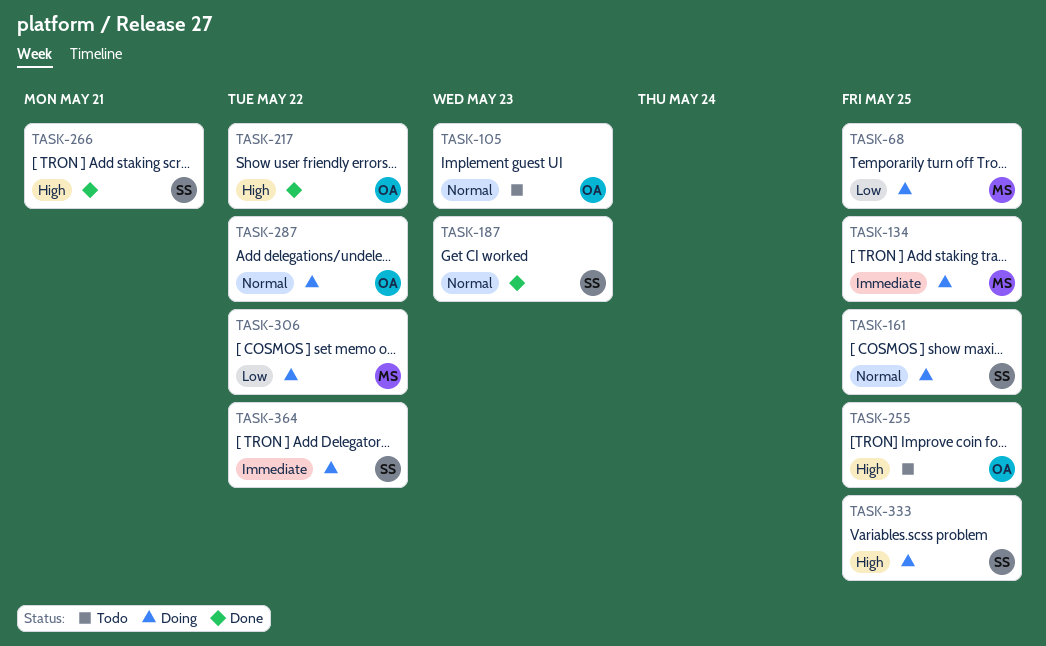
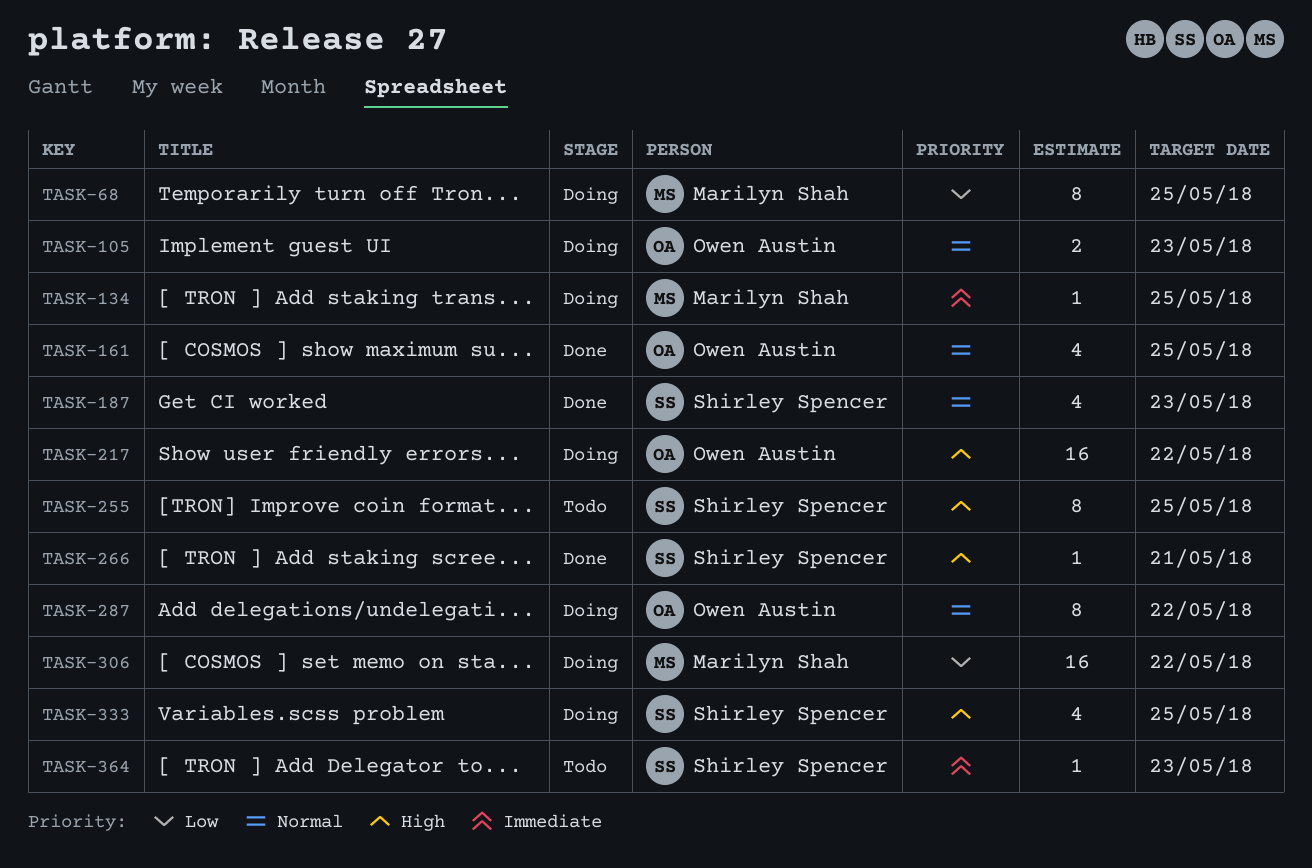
TASK-105, status: Todo -> Doing
TASK-161, status: Doing -> Done
TASK-161, owner: Shirley Spencer -> Owen Austin
TASK-217, status: Done -> Doing
TASK-255, owner: Owen Austin -> Shirley Spencer
TASK-364, status: Doing -> Todo
TASK-364, due: May 22 -> May 23

